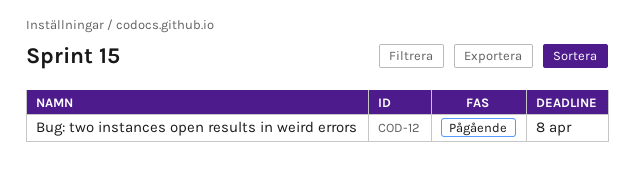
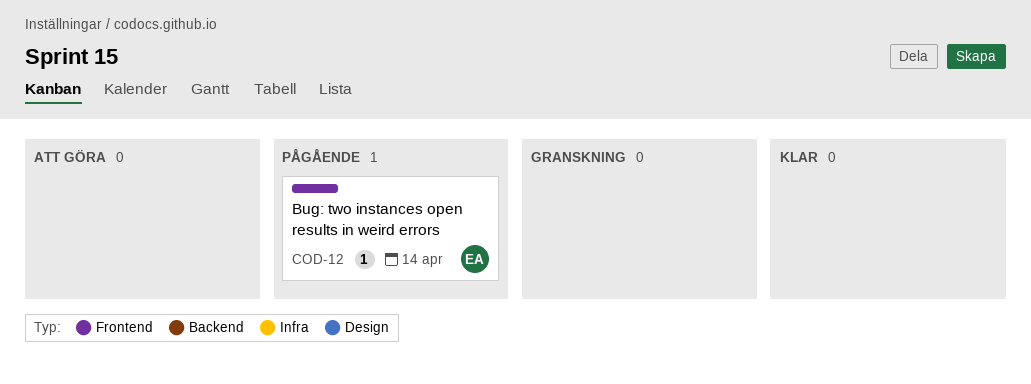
COD-12, due: Apr 8 -> Apr 14

